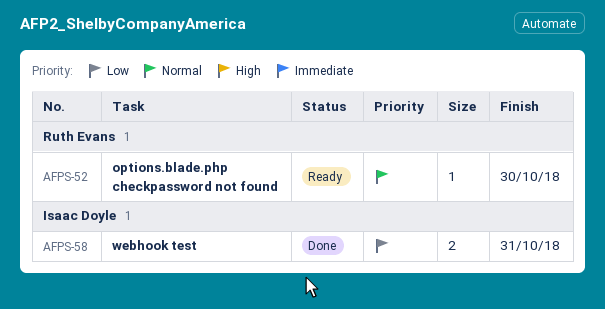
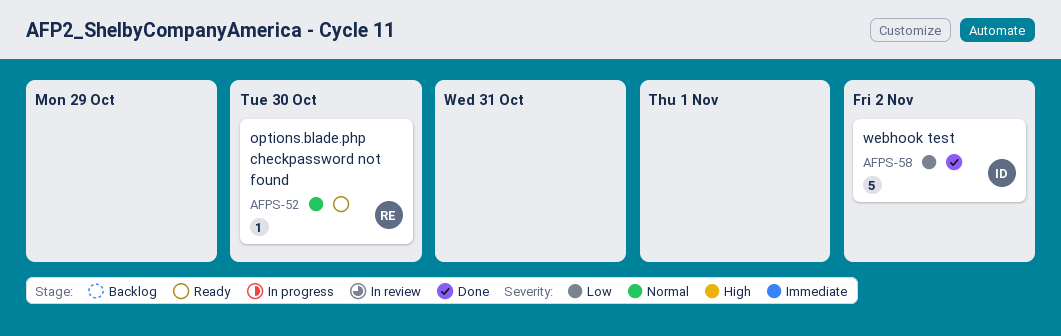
AFPS-58, estimate: 2 -> 5
AFPS-58, due: Oct 31 -> Nov 2

